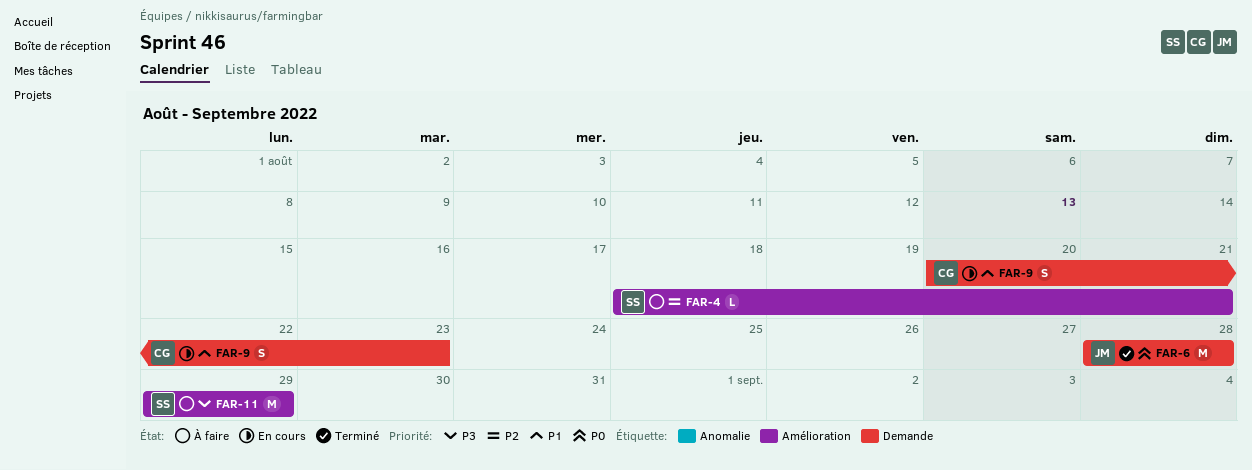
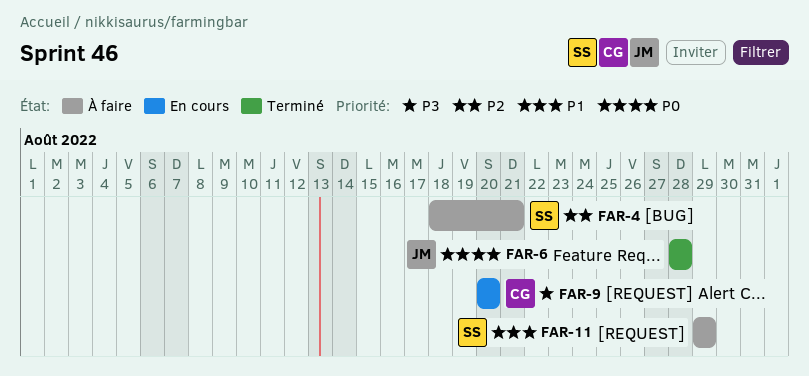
FAR-9, priority: P1 -> P3
FAR-9, due: Aug 23 -> Aug 20
FAR-11, priority: P3 -> P1

